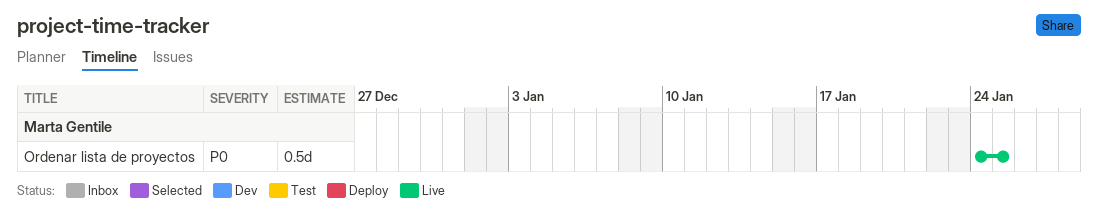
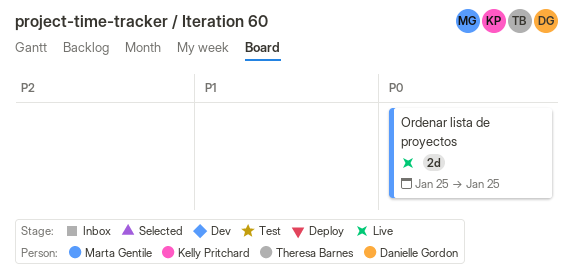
Ordenar lista de proyectos, estimate: 0.5d -> 2d
Ordenar lista de proyectos, start: Jan 24 -> Jan 25

